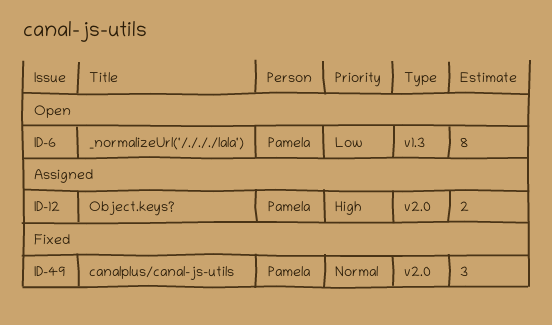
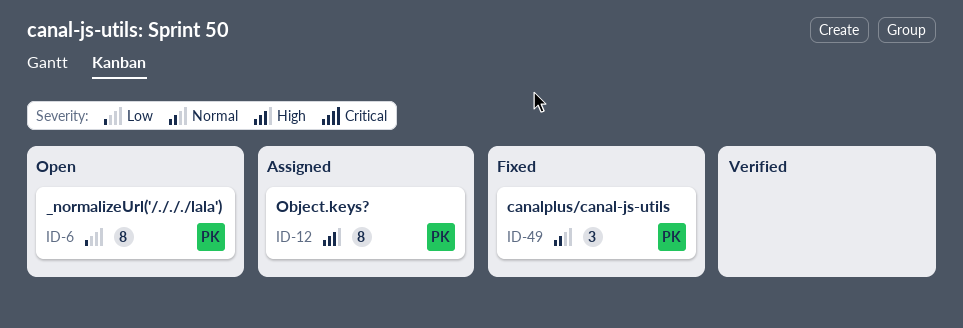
ID-12, estimate: 2 -> 8

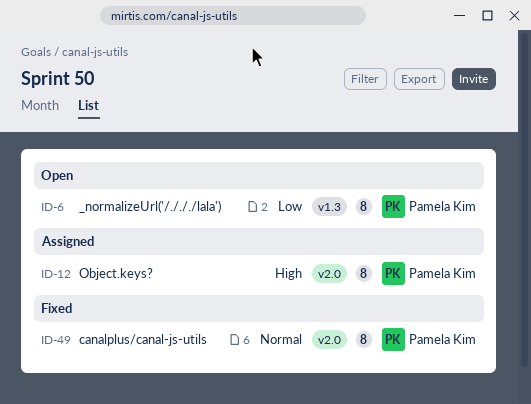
ID-49, estimate: 3 -> 8

